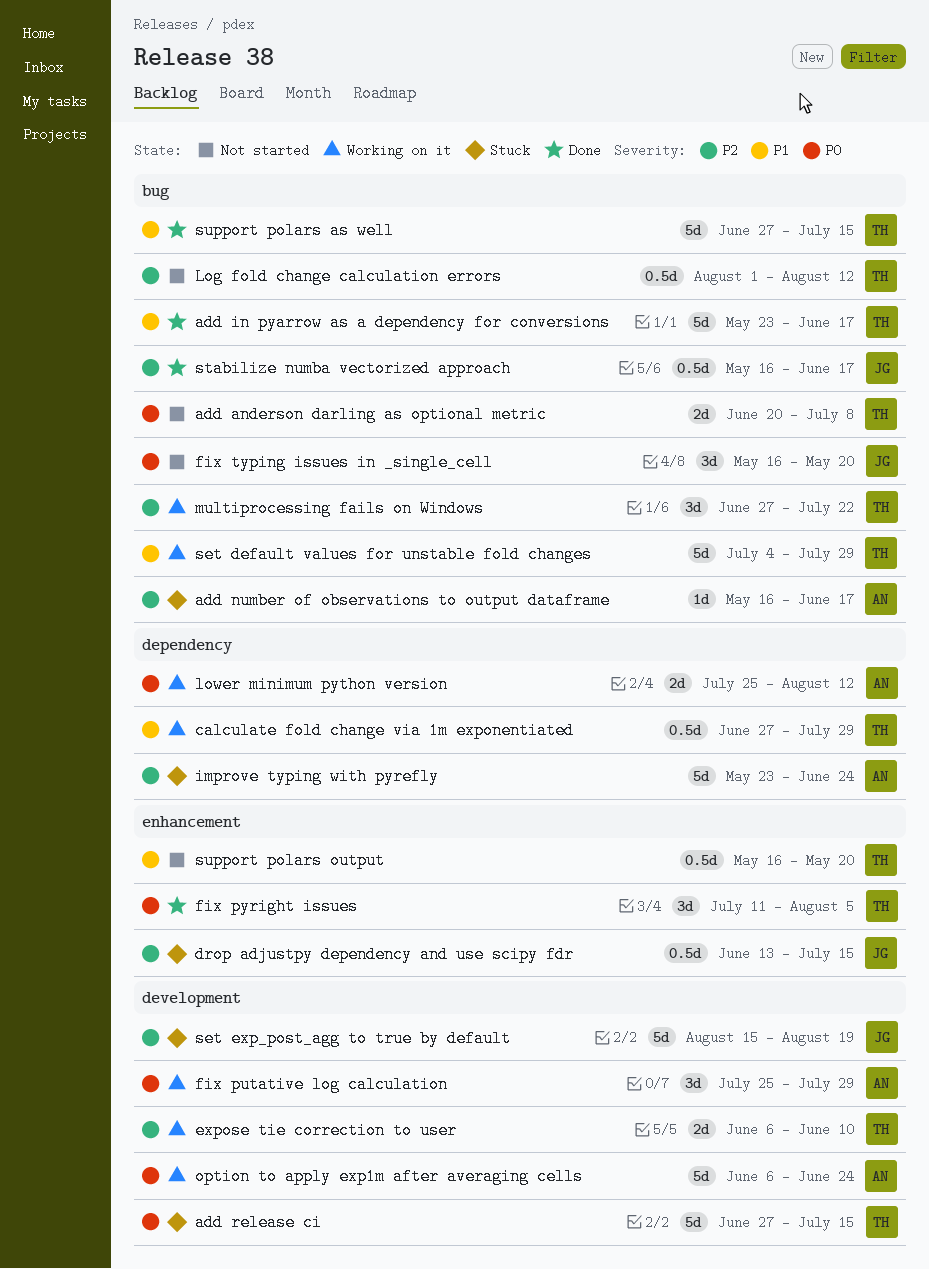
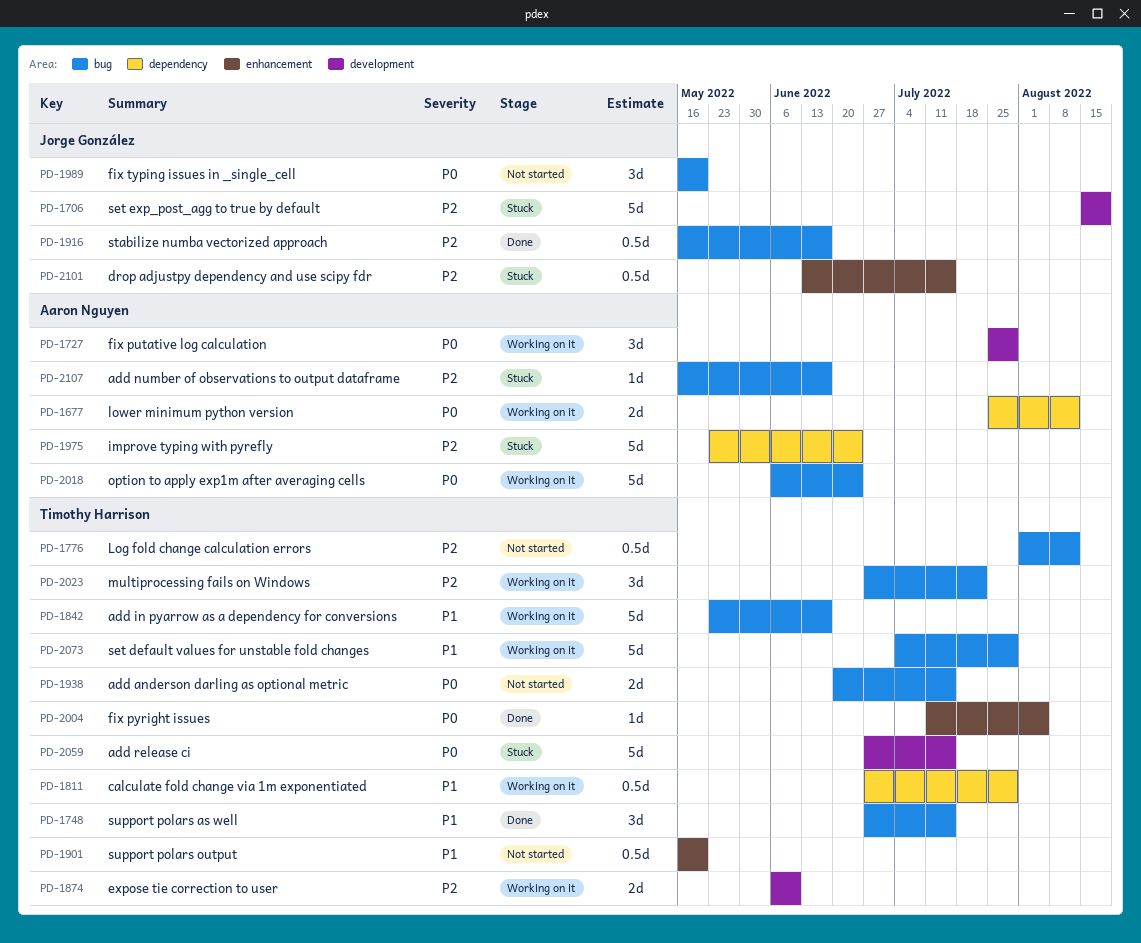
add anderson darling as optional metric, due: Jul 8 -> Jul 15
add in pyarrow as a dependency for conversions, status: Done -> Working on it
fix pyright issues, estimate: 3d -> 1d
option to apply exp1m after averaging cells, label: development -> bug
support polars as well, estimate: 5d -> 3d

